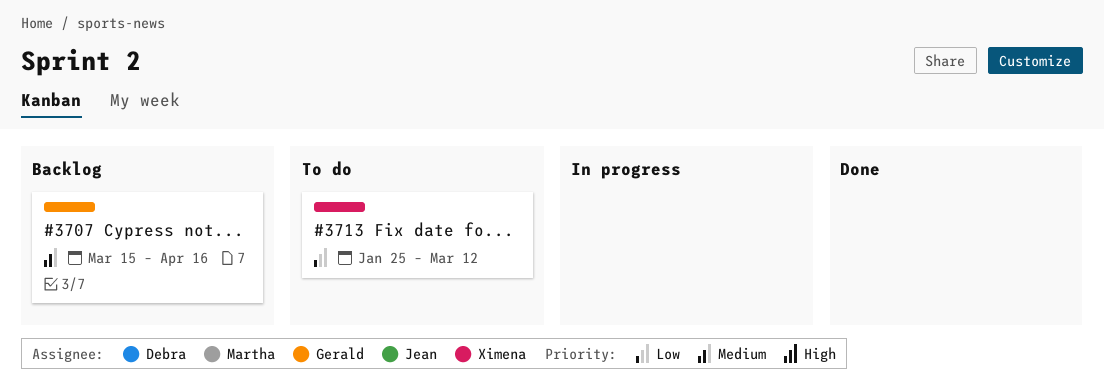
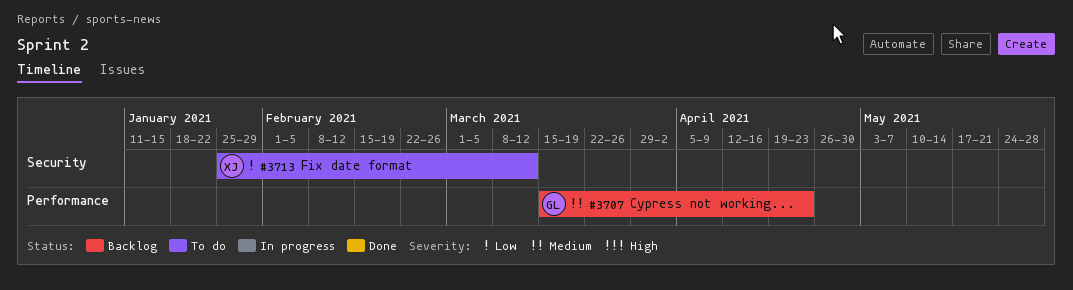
#3707, due: Apr 16 -> Apr 23

